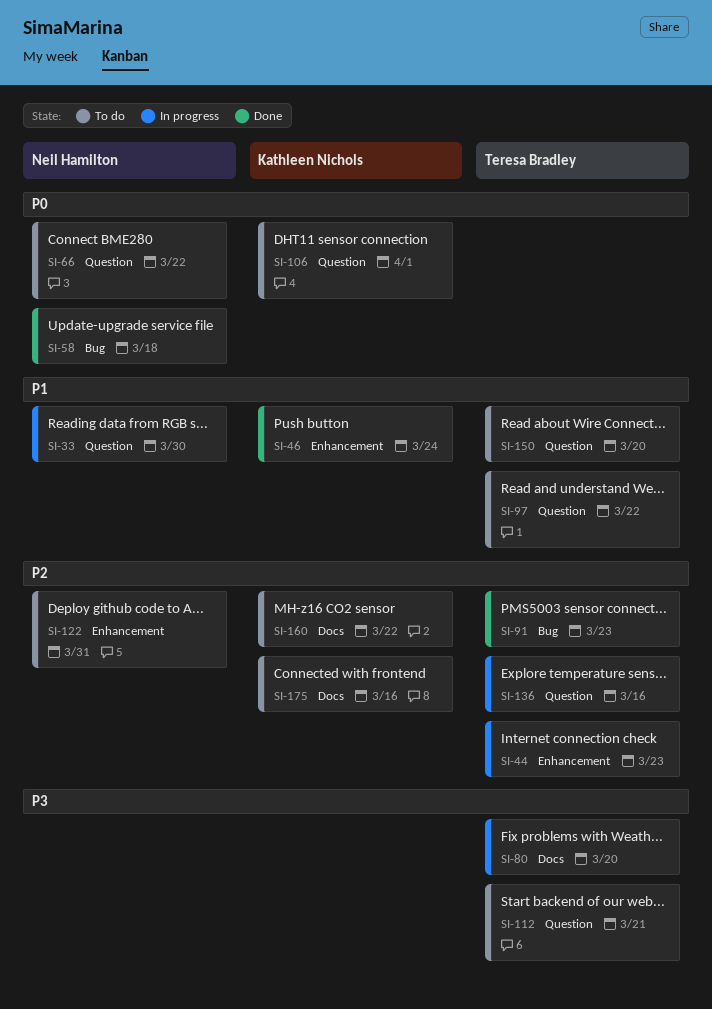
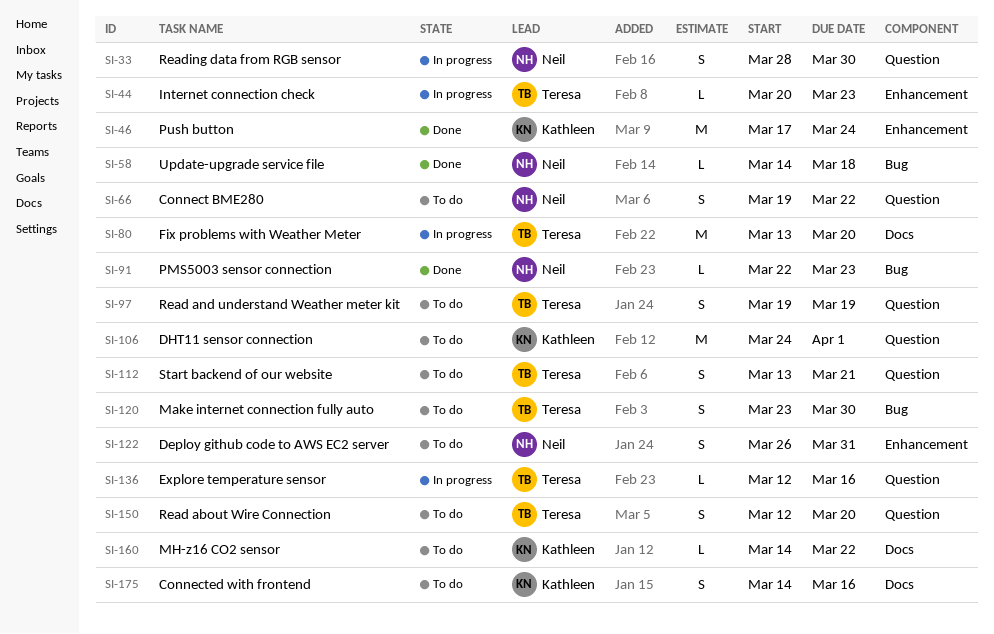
SI-91, owner: Teresa Bradley -> Neil Hamilton
SI-97, due: Mar 22 -> Mar 19
SI-120: none -> present

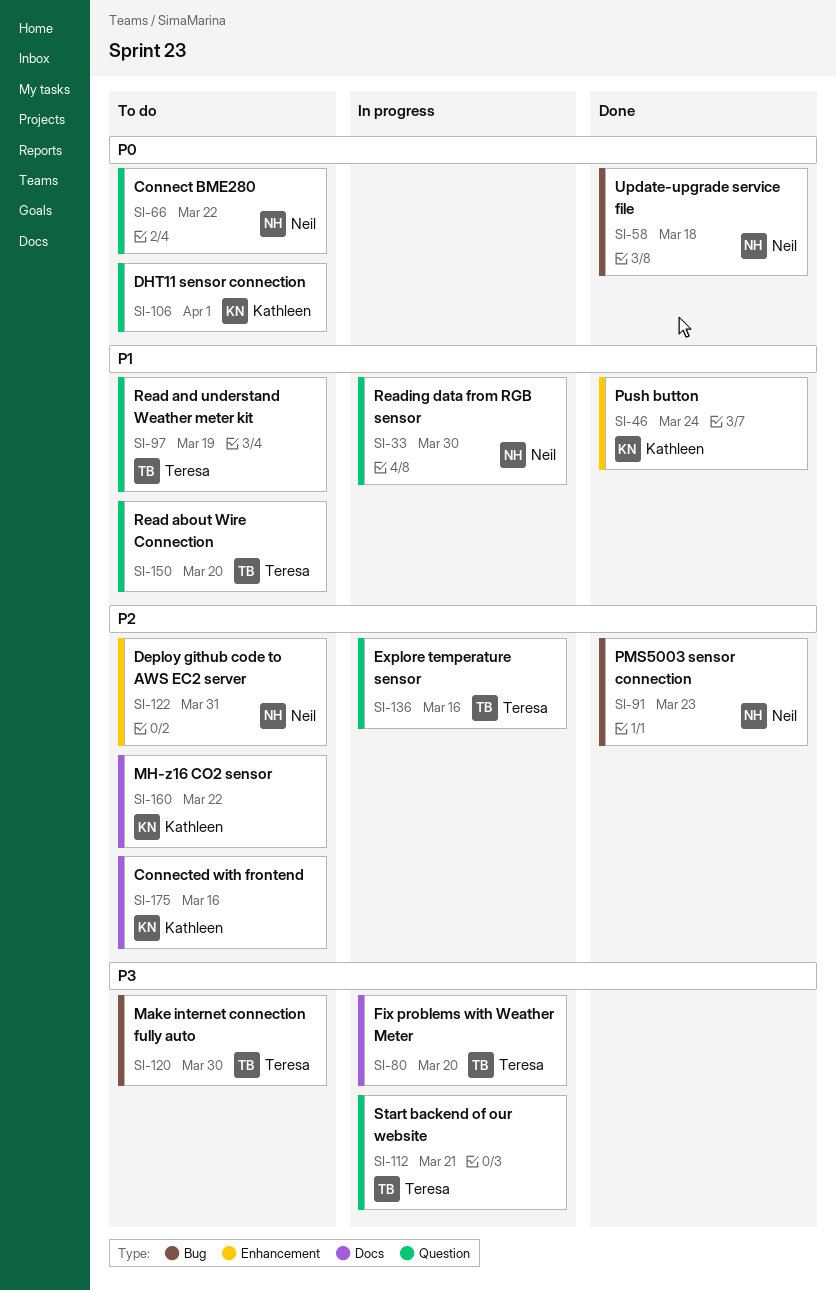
SI-44: present -> none
SI-112, status: To do -> In progress

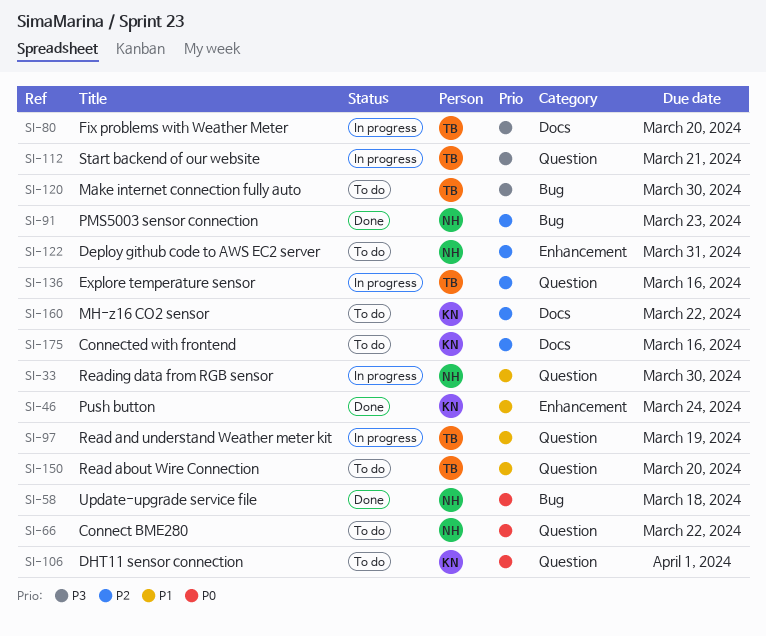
SI-97, status: To do -> In progress

